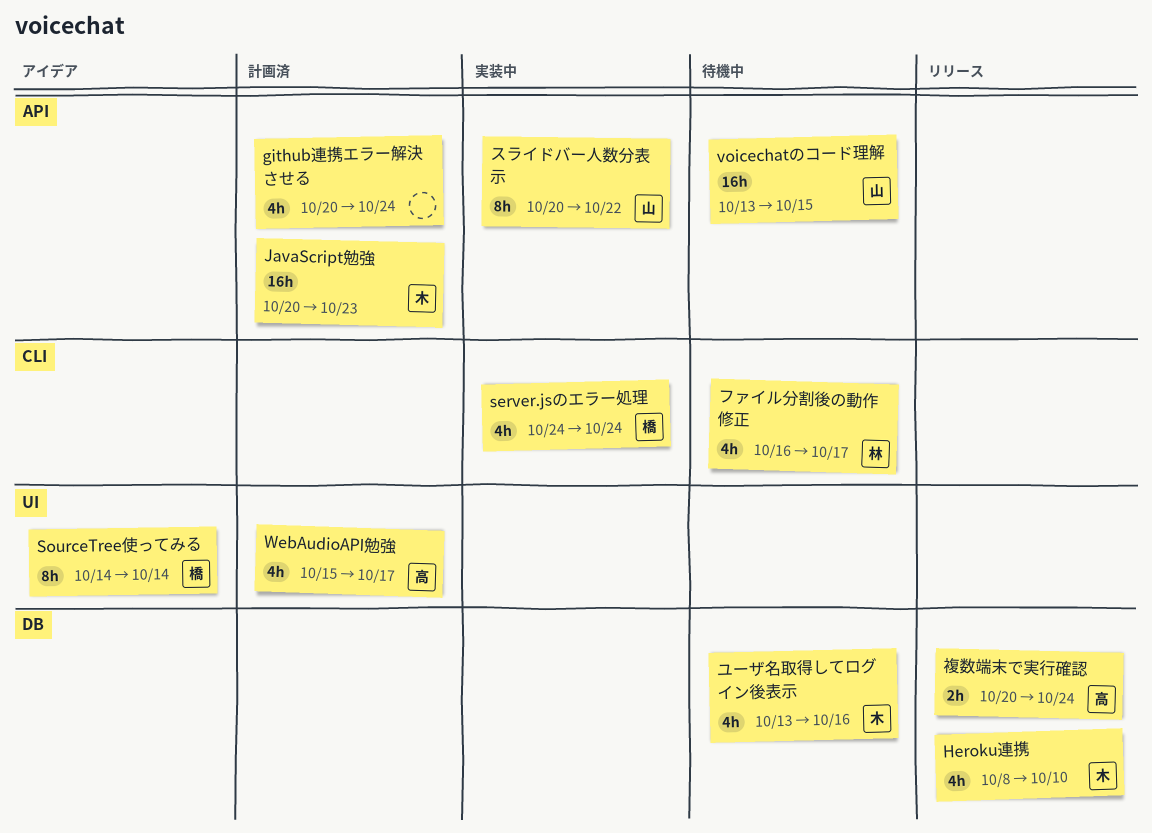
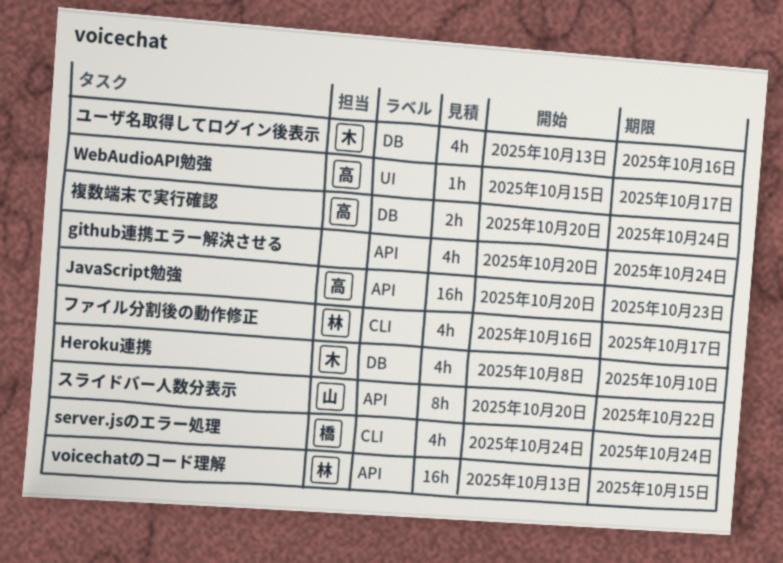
JavaScript勉強, owner: 木 -> 高
SourceTree使ってみる: present -> none
voicechatのコード理解, owner: 山 -> 林
WebAudioAPI勉強, estimate: 4h -> 1h

